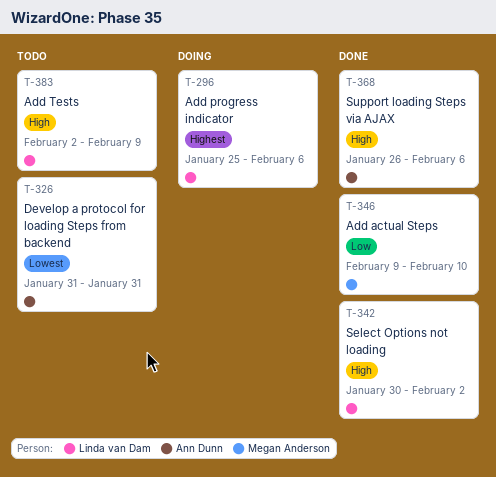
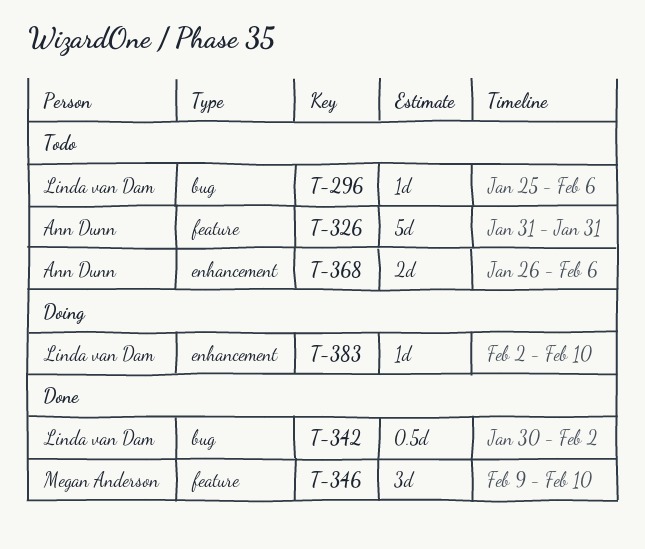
T-296, status: Doing -> Todo
T-368, status: Done -> Todo
T-383, status: Todo -> Doing
T-383, due: Feb 9 -> Feb 10

